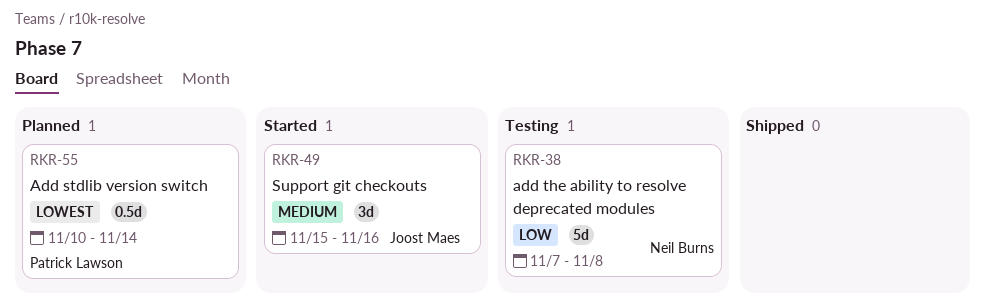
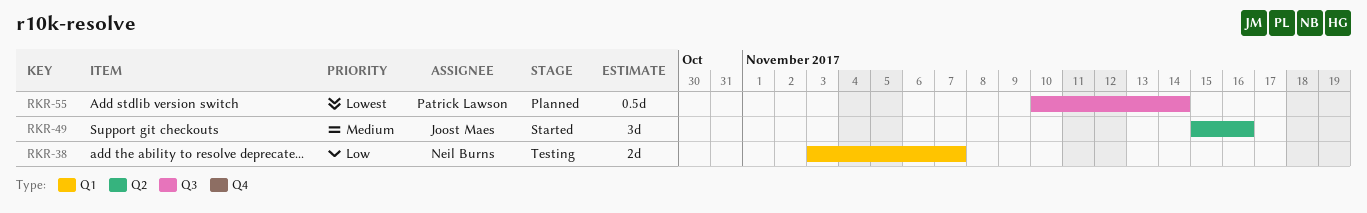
RKR-38, estimate: 5d -> 2d
RKR-38, start: Nov 7 -> Nov 3
RKR-38, due: Nov 8 -> Nov 7

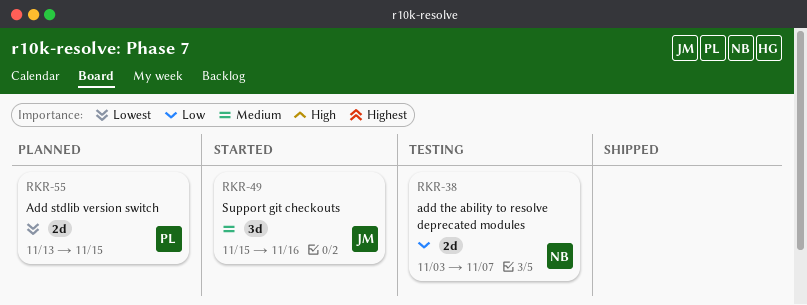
RKR-55, estimate: 0.5d -> 2d
RKR-55, start: Nov 10 -> Nov 13
RKR-55, due: Nov 14 -> Nov 15

